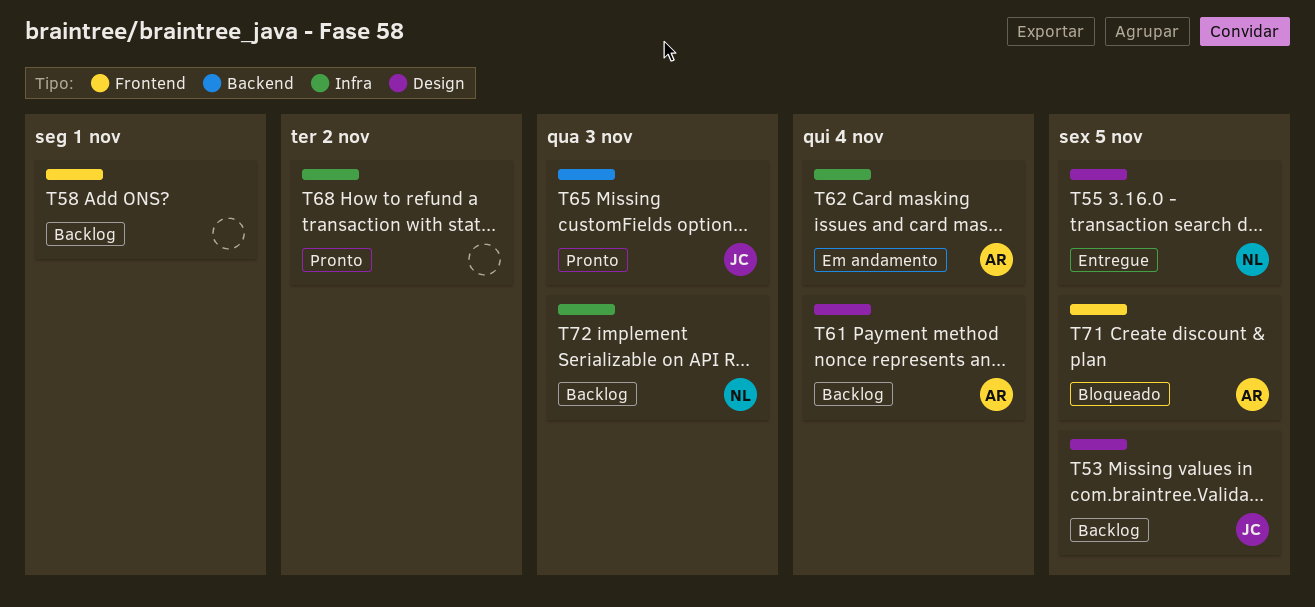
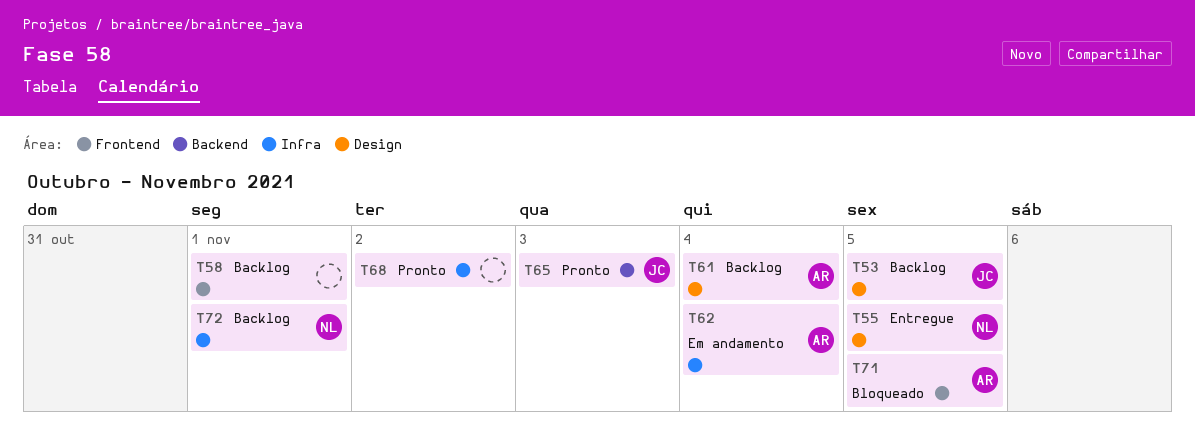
T72, due: Nov 3 -> Nov 1

